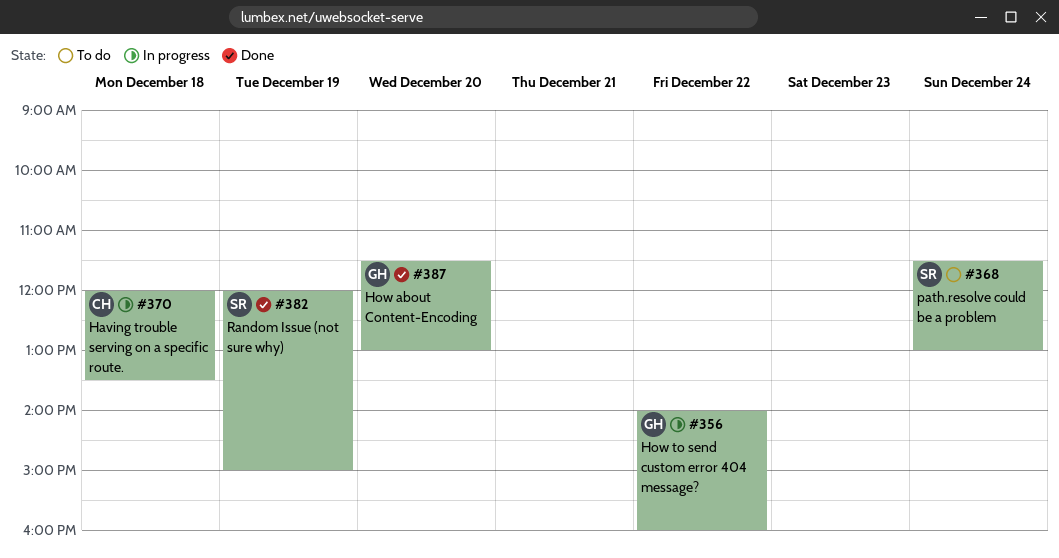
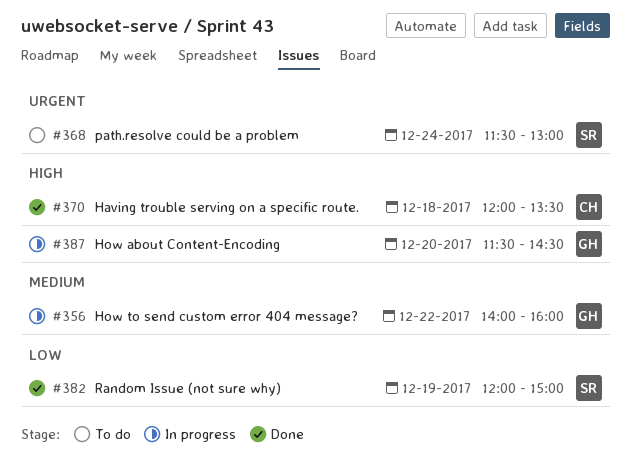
#370, status: In progress -> Done
#387, status: Done -> In progress
#387, ends: 13:00 -> 14:30

